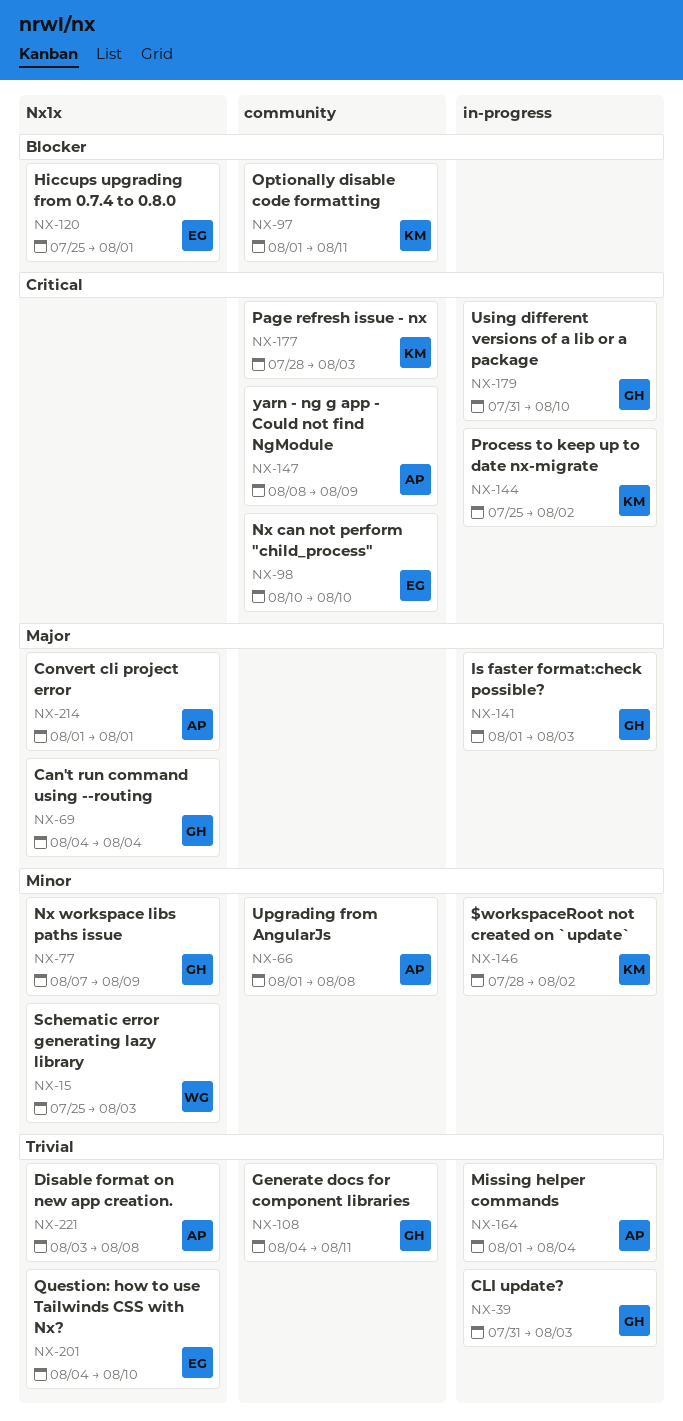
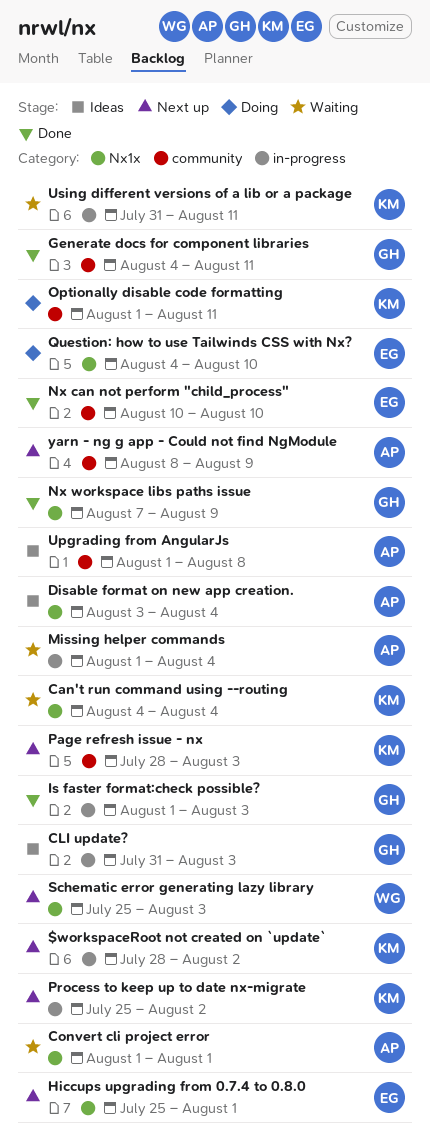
Can't run command using --routing, owner: GH -> KM
Disable format on new app creation., due: Aug 8 -> Aug 4
Using different versions of a lib or a package, owner: GH -> KM
Using different versions of a lib or a package, due: Aug 10 -> Aug 11

